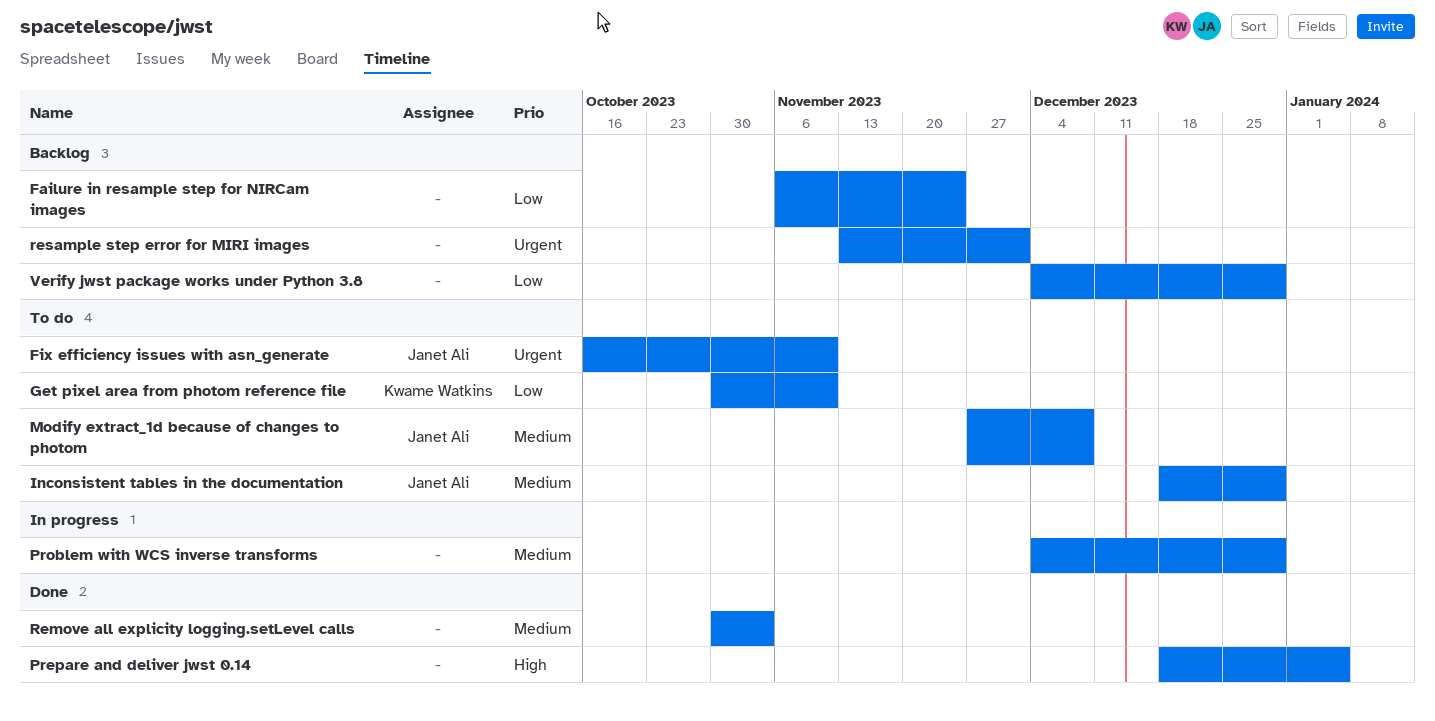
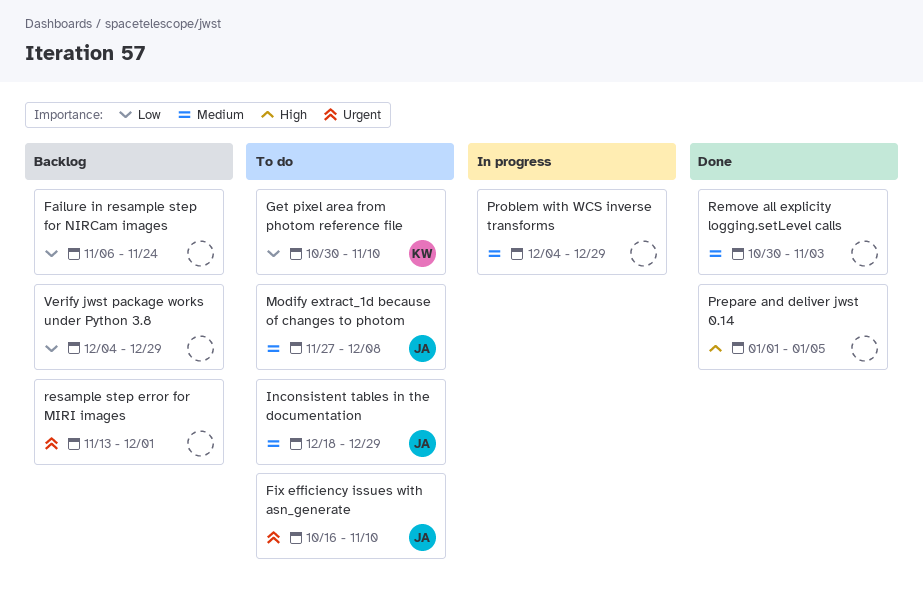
Prepare and deliver jwst 0.14, start: Dec 18 -> Jan 1

